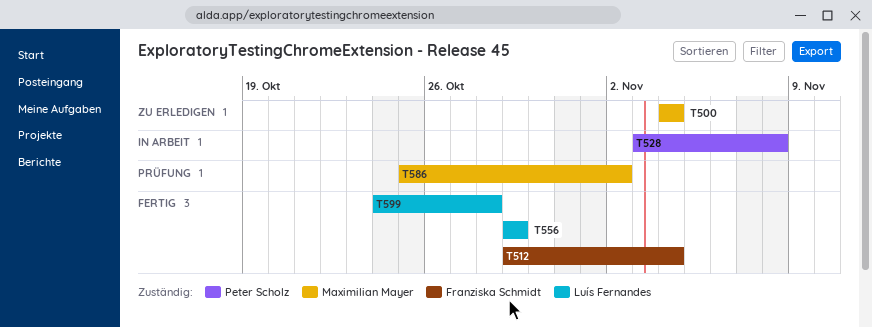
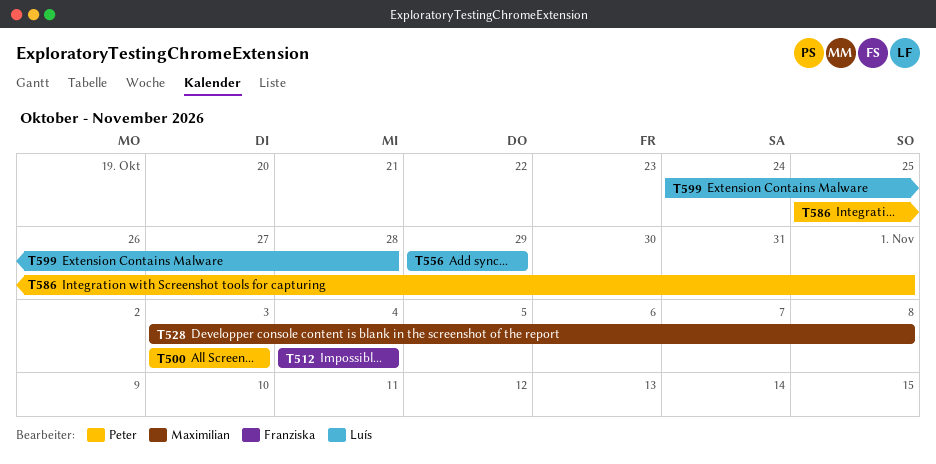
T500, owner: Maximilian Mayer -> Peter Scholz
T500, start: Nov 4 -> Nov 3
T500, due: Nov 4 -> Nov 3
T512, start: Oct 29 -> Nov 4
T528, owner: Peter Scholz -> Maximilian Mayer
T586, owner: Maximilian Mayer -> Peter Scholz
T586, due: Nov 2 -> Nov 1

